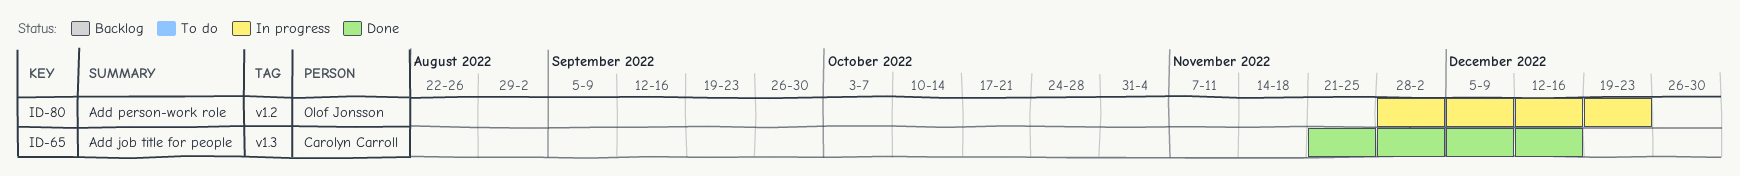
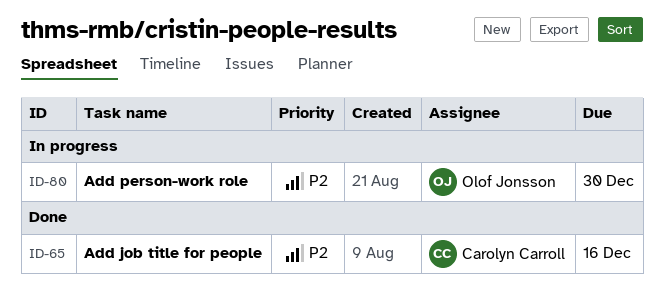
ID-80, due: Dec 23 -> Dec 30

